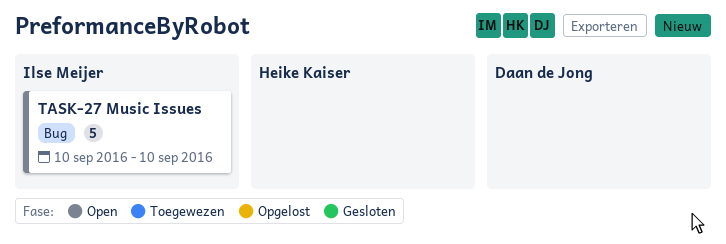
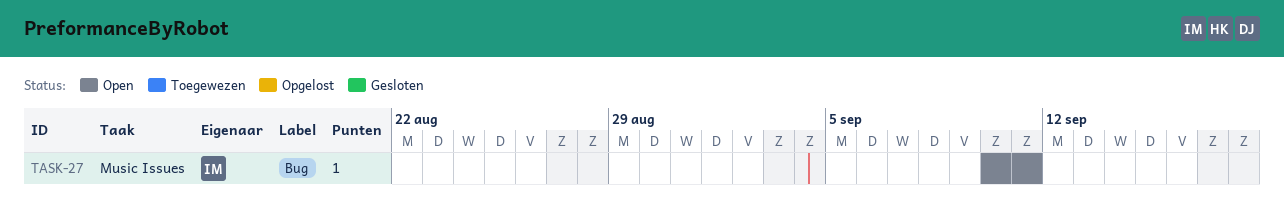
TASK-27, estimate: 5 -> 1
TASK-27, due: Sep 10 -> Sep 11

